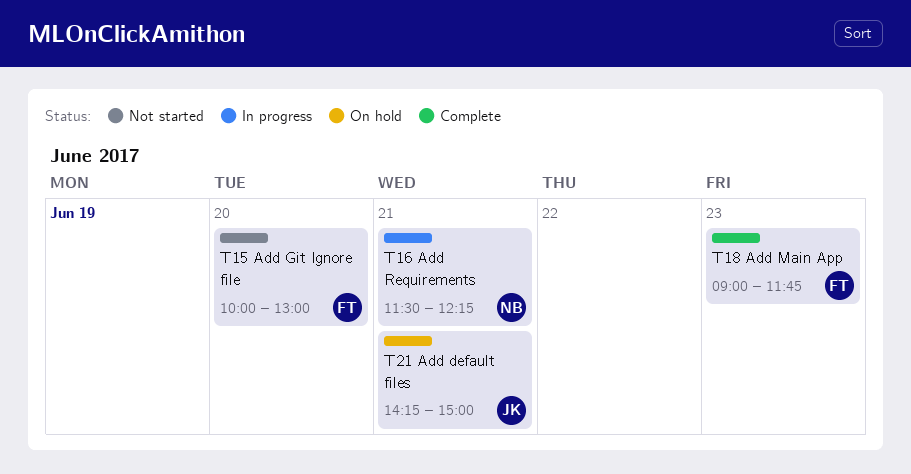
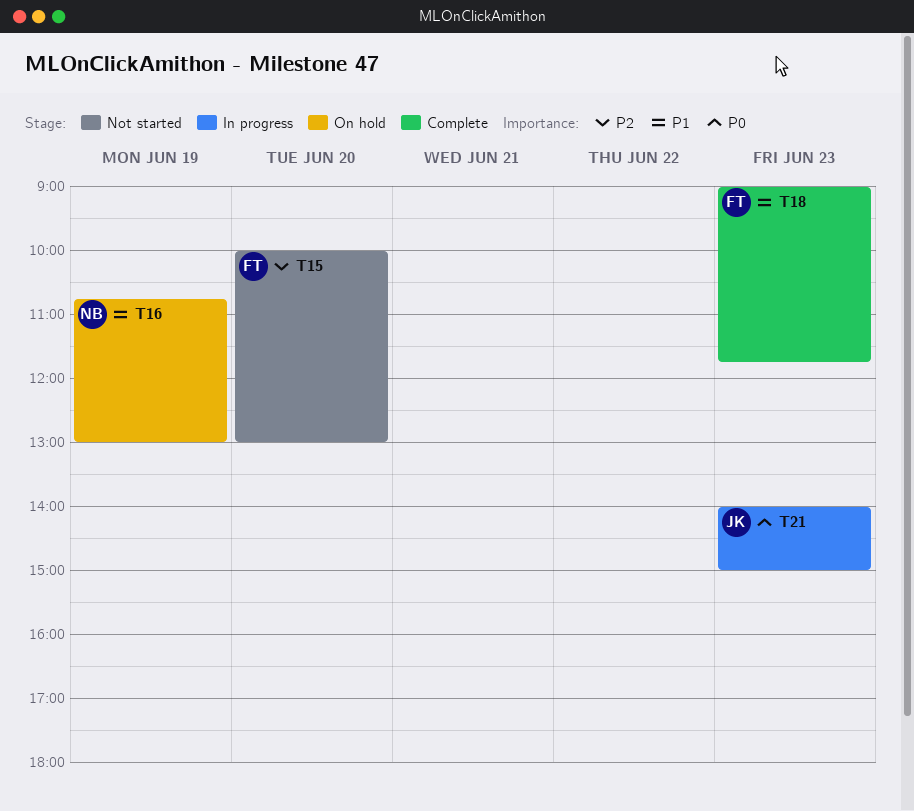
T16, status: In progress -> On hold
T16, day: Jun 21 -> Jun 19
T16, begins: 11:30 -> 10:45
T16, ends: 12:15 -> 13:00
T21, status: On hold -> In progress
T21, day: Jun 21 -> Jun 23
T21, begins: 14:15 -> 14:00

